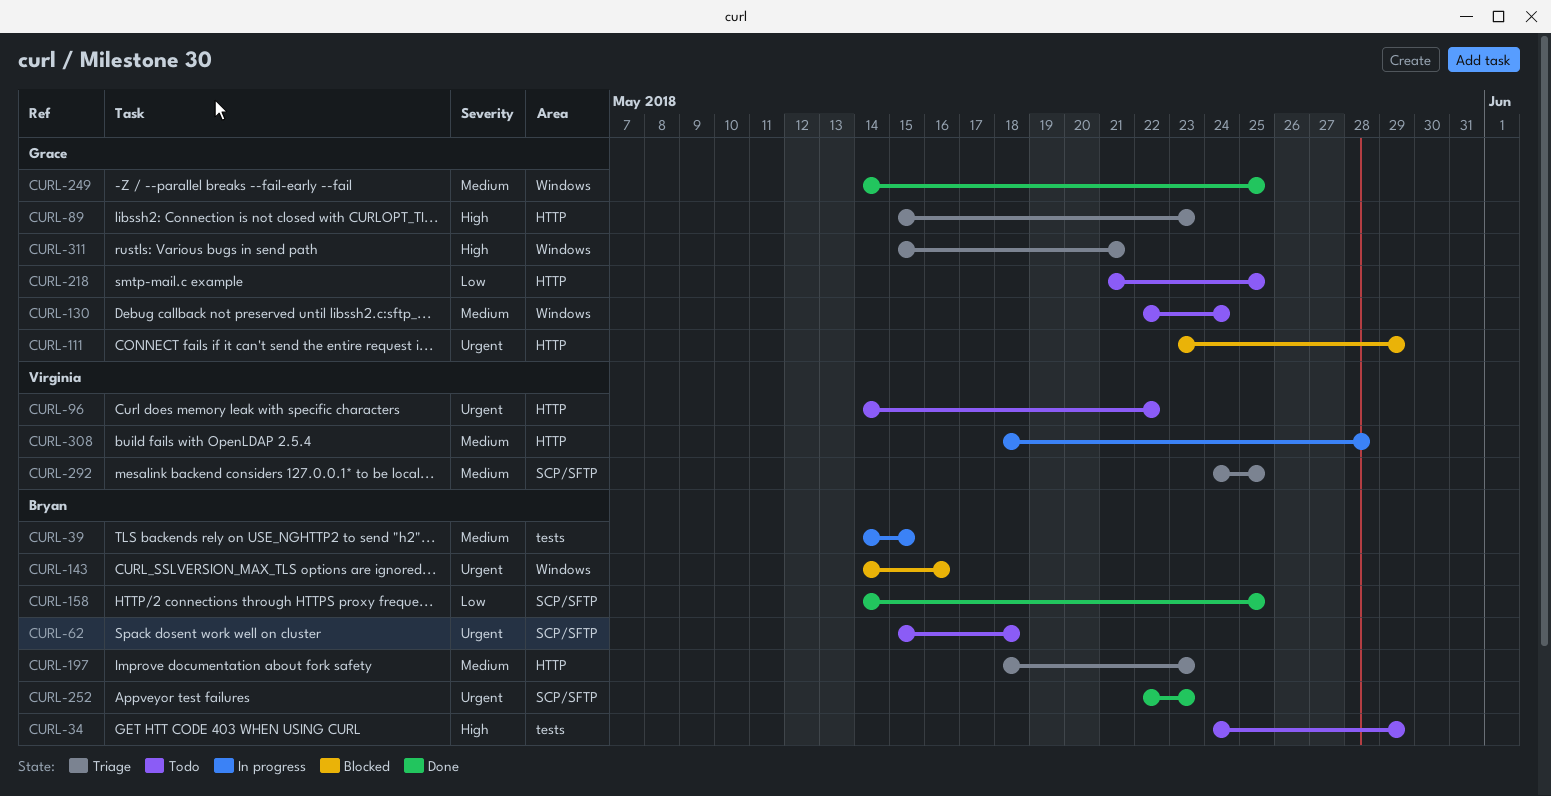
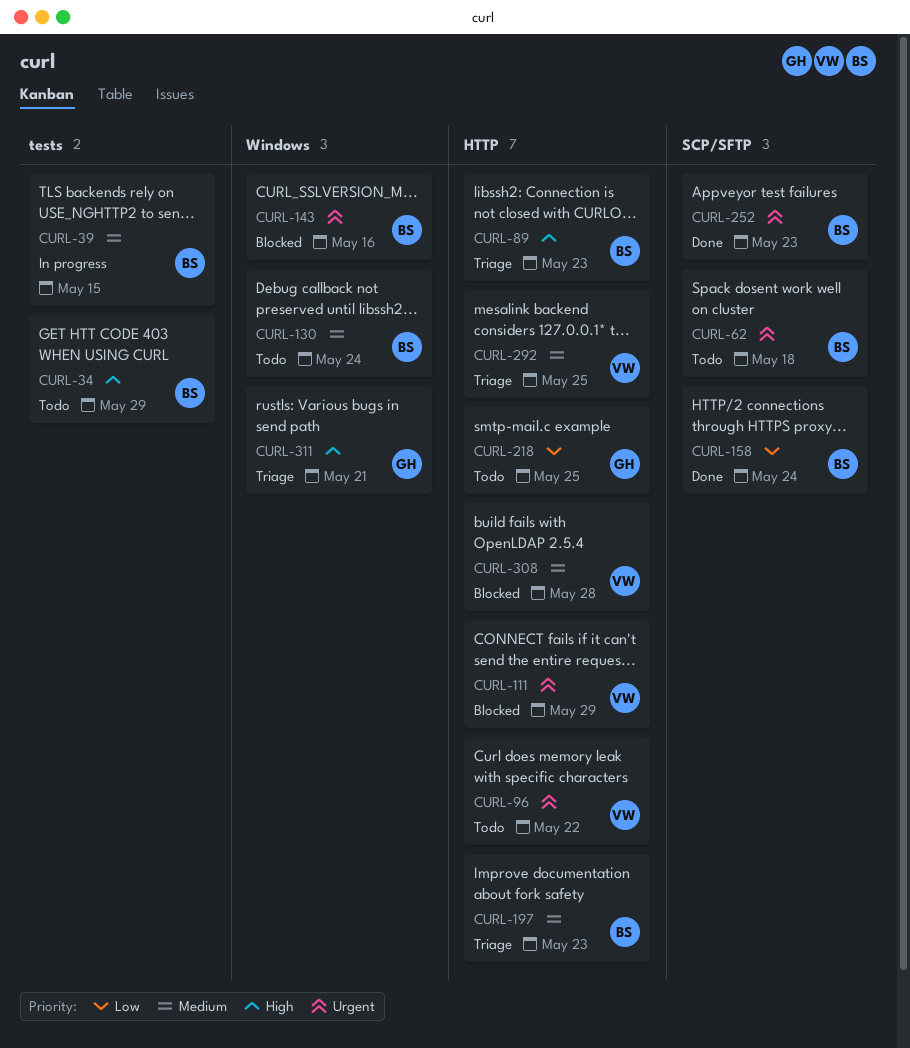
CURL-89, owner: Grace -> Bryan
CURL-111, owner: Grace -> Virginia
CURL-130, owner: Grace -> Bryan
CURL-158, due: May 25 -> May 24
CURL-249: present -> none
CURL-292, label: SCP/SFTP -> HTTP
CURL-308, status: In progress -> Blocked

